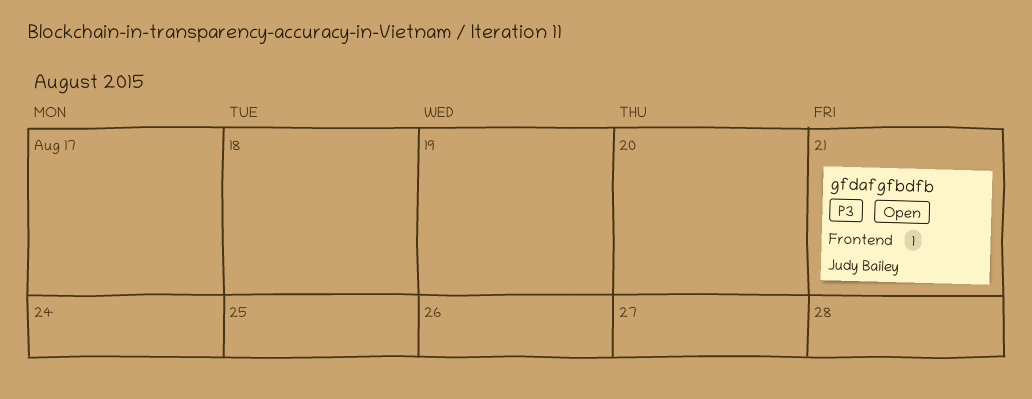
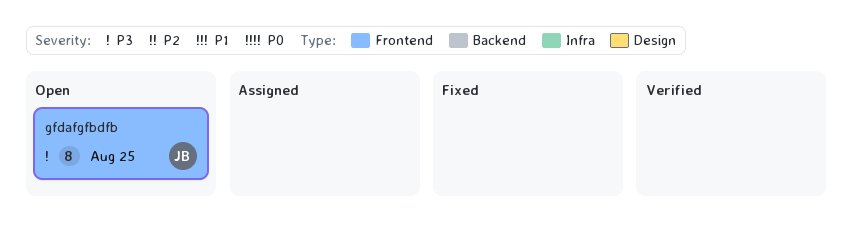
gfdafgfbdfb, estimate: 1 -> 8
gfdafgfbdfb, due: Aug 21 -> Aug 25

